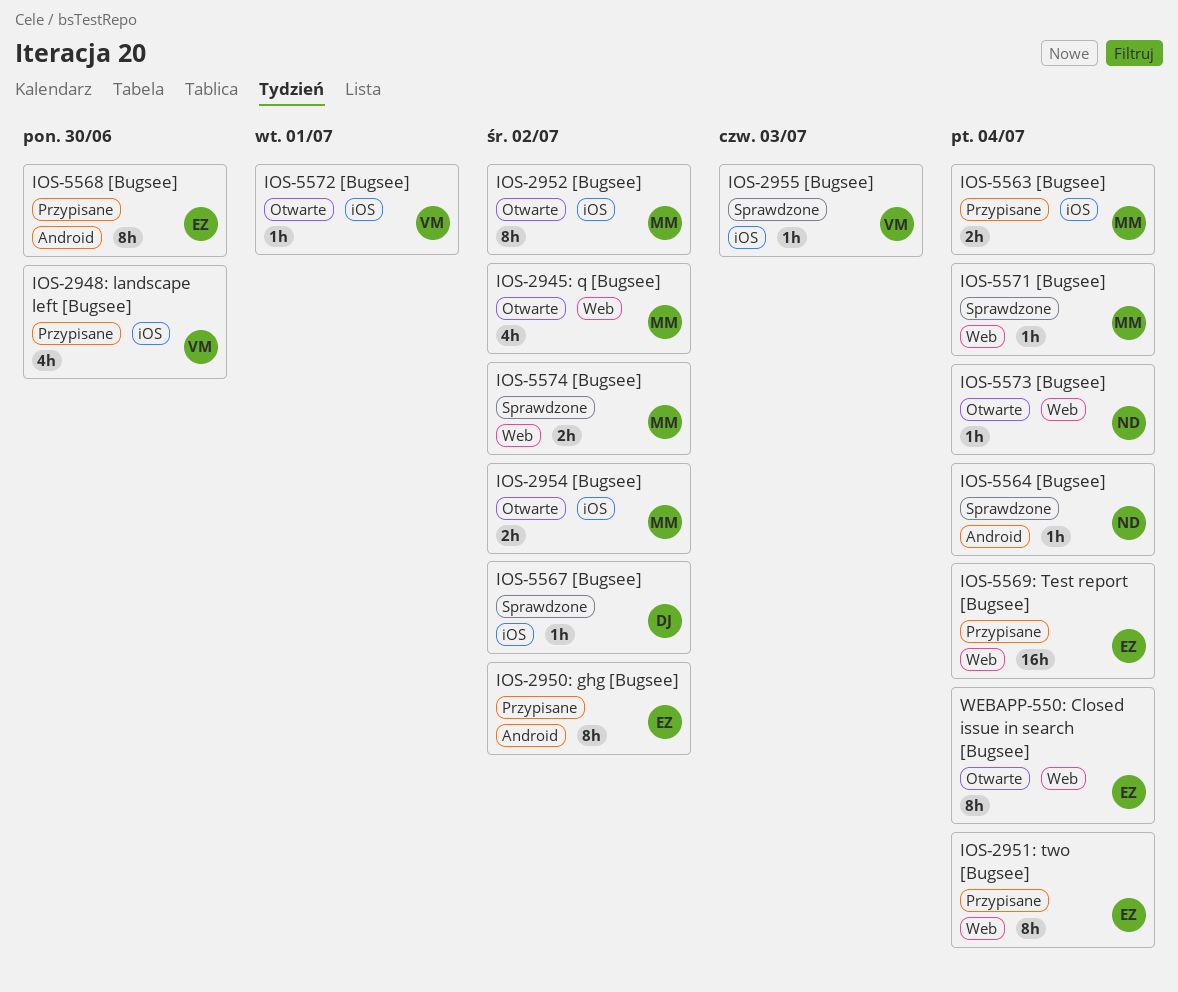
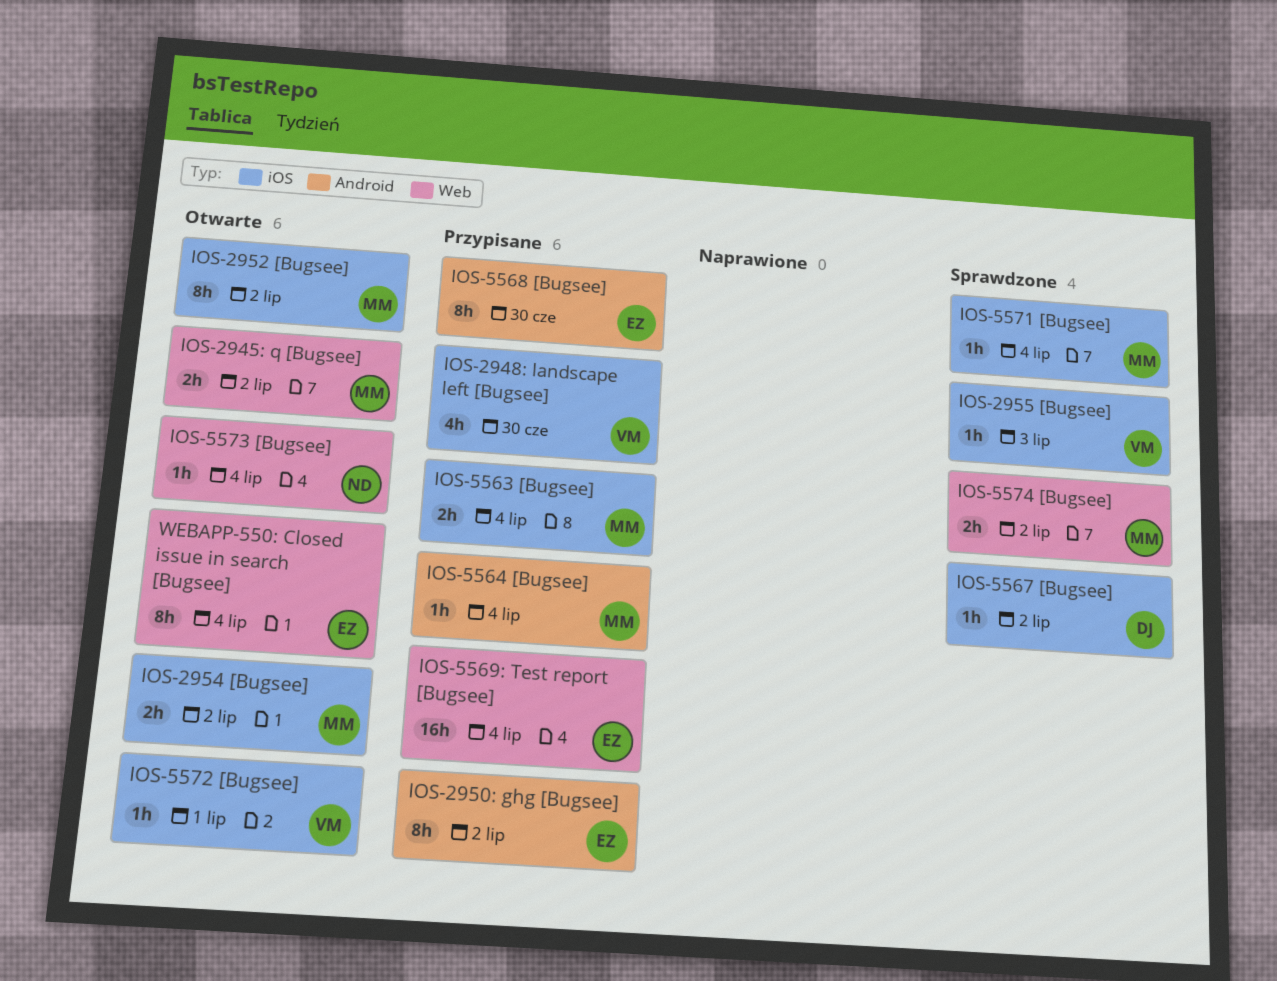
IOS-2945: q [Bugsee], estimate: 4h -> 2h
IOS-2951: two [Bugsee]: present -> none
IOS-5564 [Bugsee], status: Sprawdzone -> Przypisane
IOS-5564 [Bugsee], owner: ND -> MM
IOS-5571 [Bugsee], label: Web -> iOS

